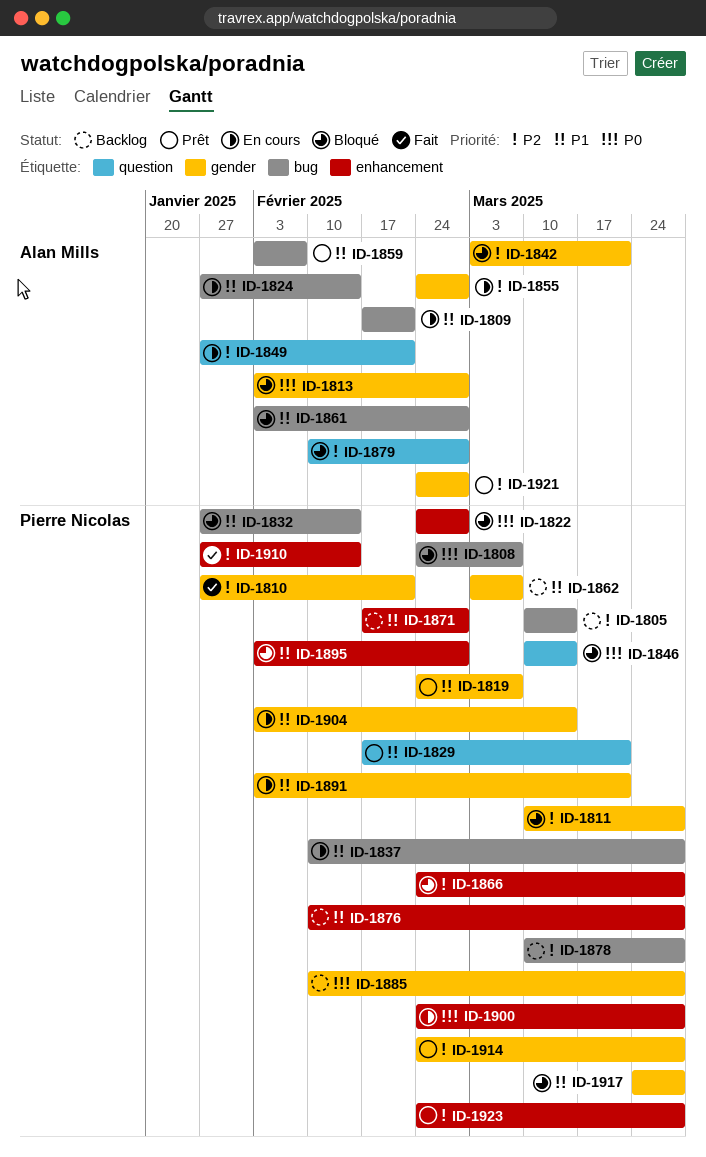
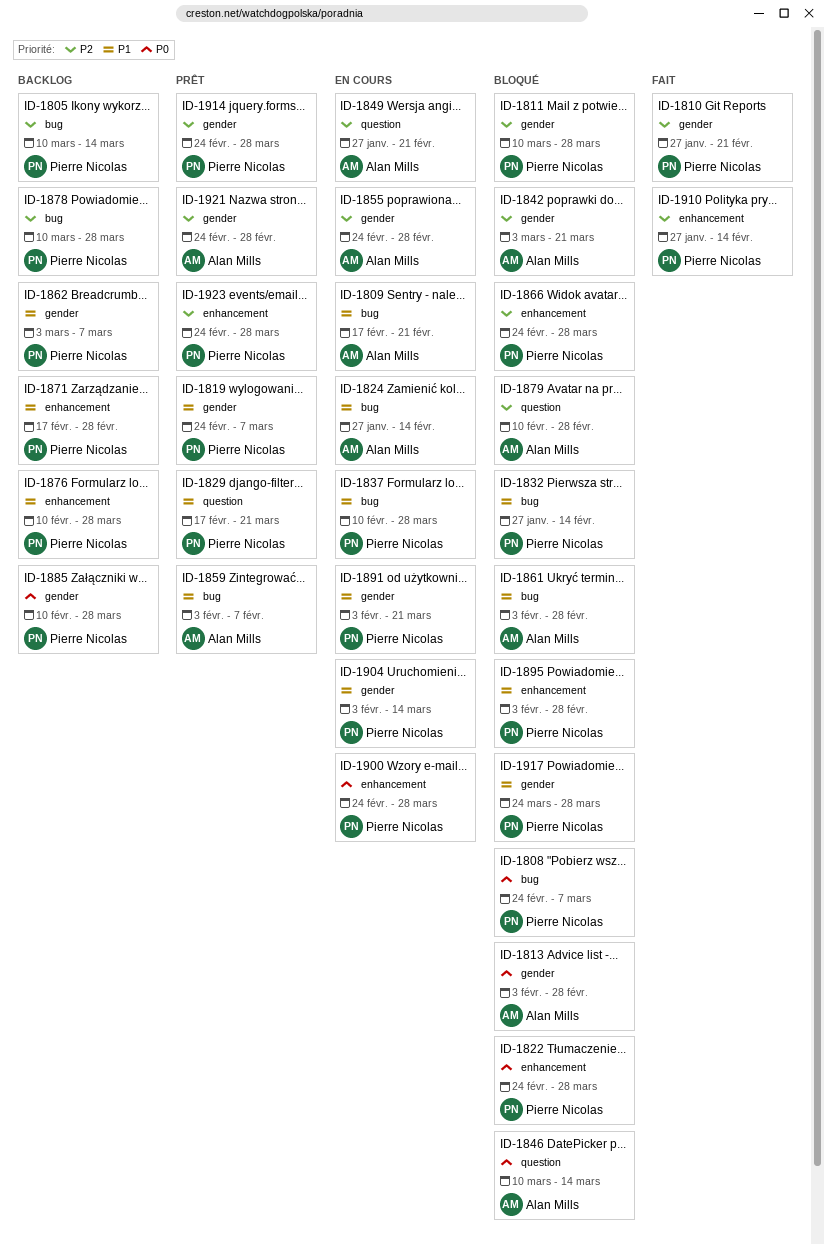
ID-1822, due: Feb 28 -> Mar 28
ID-1846, owner: Pierre Nicolas -> Alan Mills

